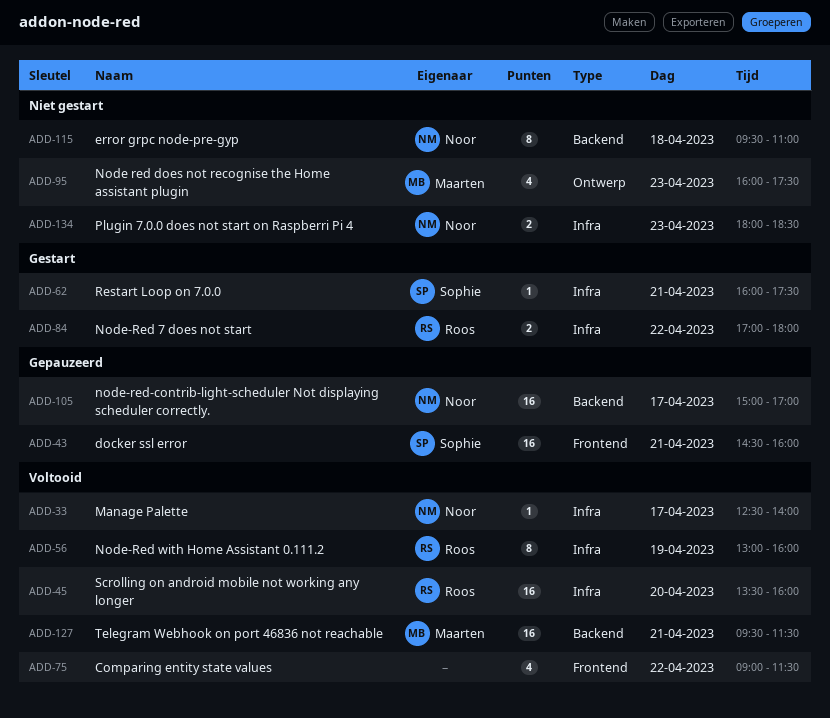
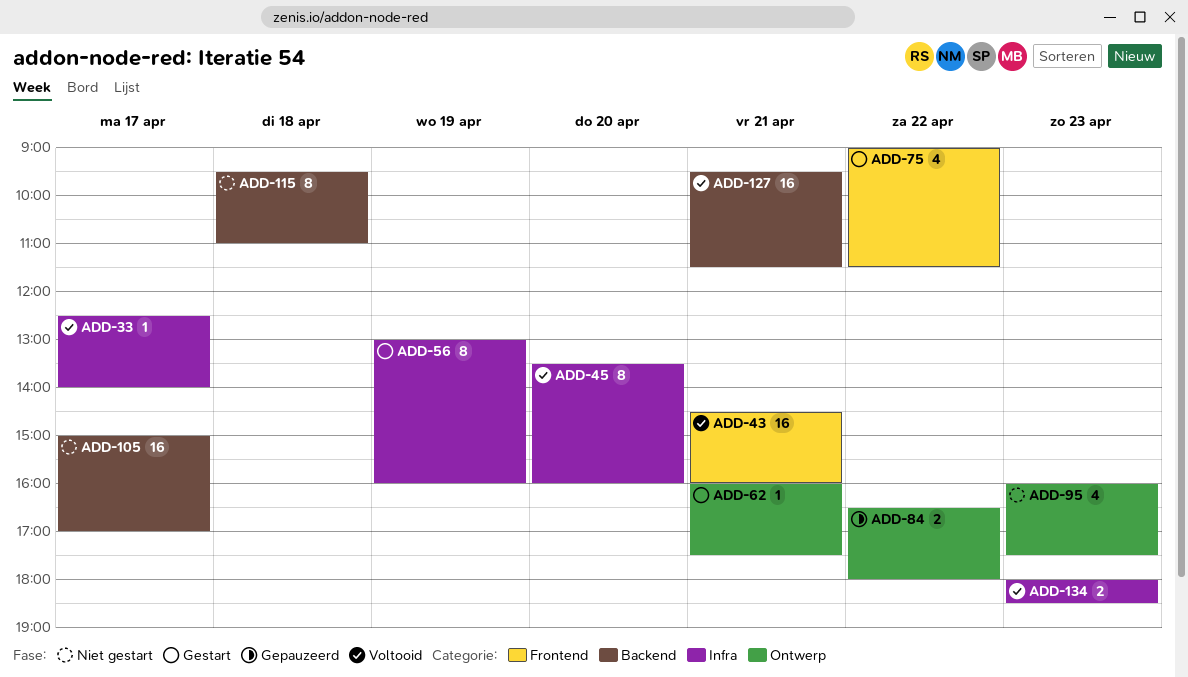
ADD-43, status: Gepauzeerd -> Voltooid
ADD-45, estimate: 16 -> 8
ADD-56, status: Voltooid -> Gestart
ADD-62, label: Infra -> Ontwerp
ADD-75, status: Voltooid -> Gestart
ADD-84, status: Gestart -> Gepauzeerd
ADD-84, label: Infra -> Ontwerp
ADD-84, begins: 17:00 -> 16:30
ADD-105, status: Gepauzeerd -> Niet gestart
ADD-134, status: Niet gestart -> Voltooid

